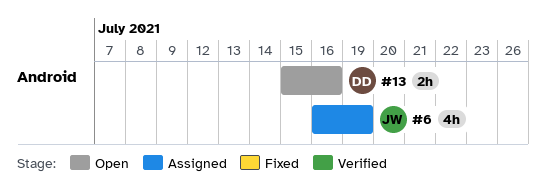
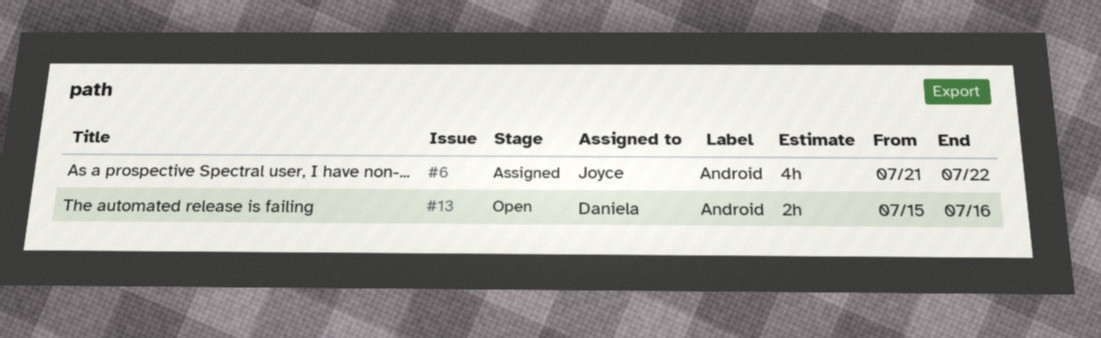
#6, start: Jul 16 -> Jul 21
#6, due: Jul 19 -> Jul 22

